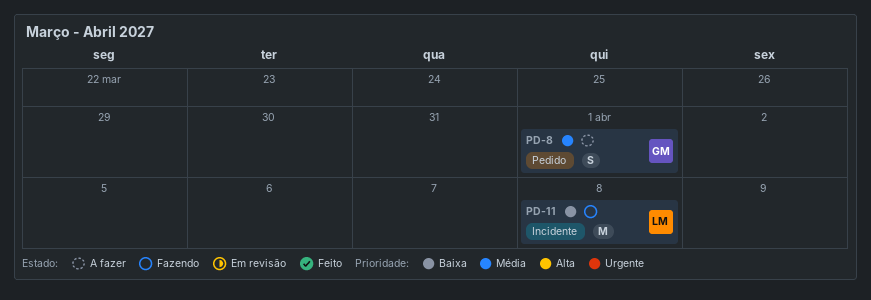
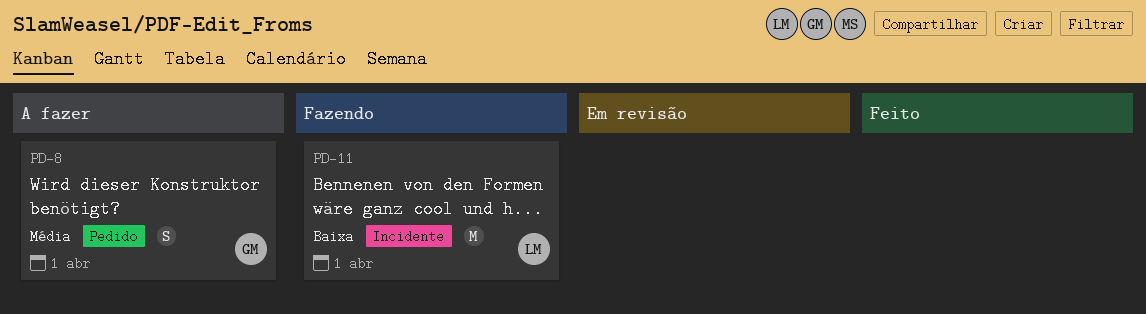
PD-11, due: Apr 8 -> Apr 1

